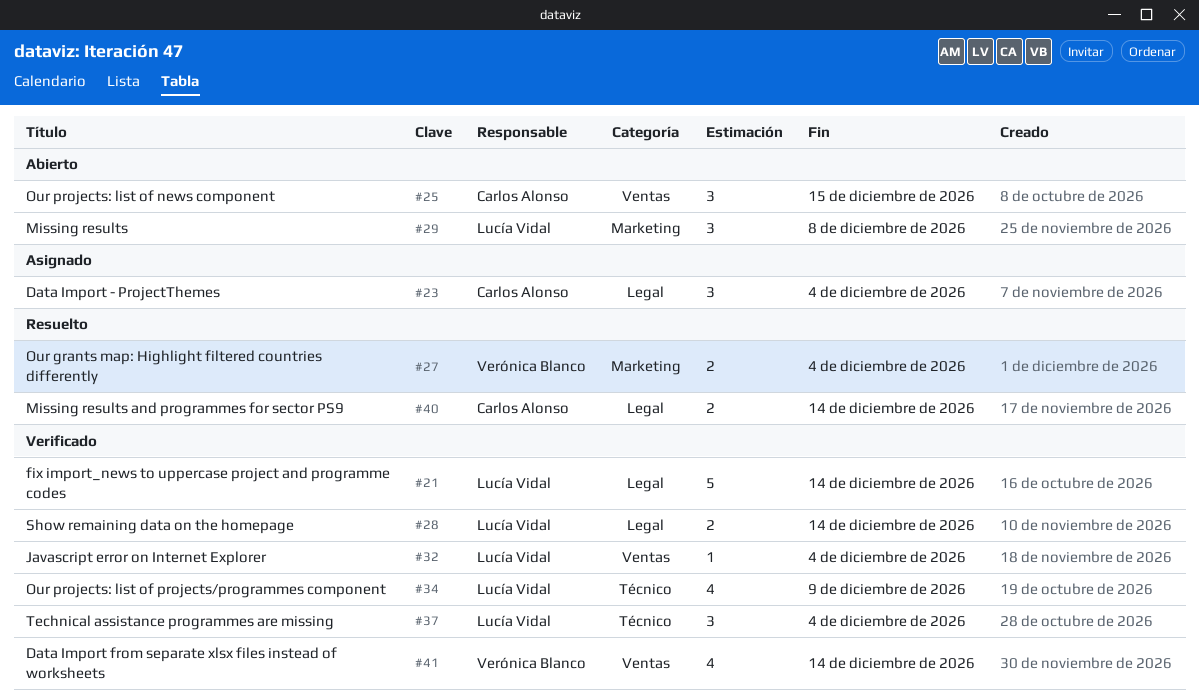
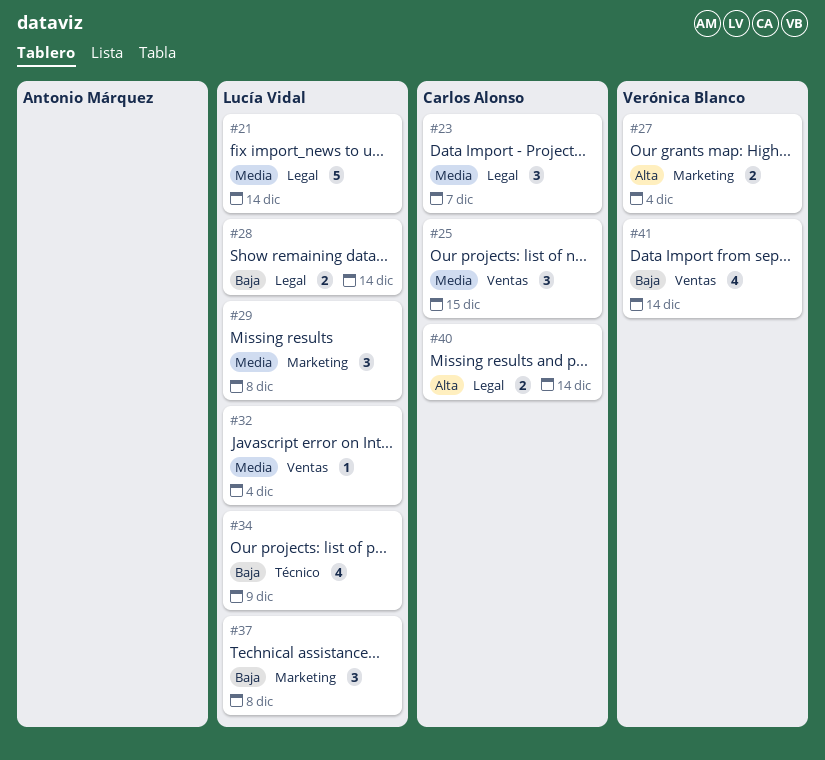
#23, due: Dec 4 -> Dec 7
#37, label: Técnico -> Marketing
#37, due: Dec 4 -> Dec 8

